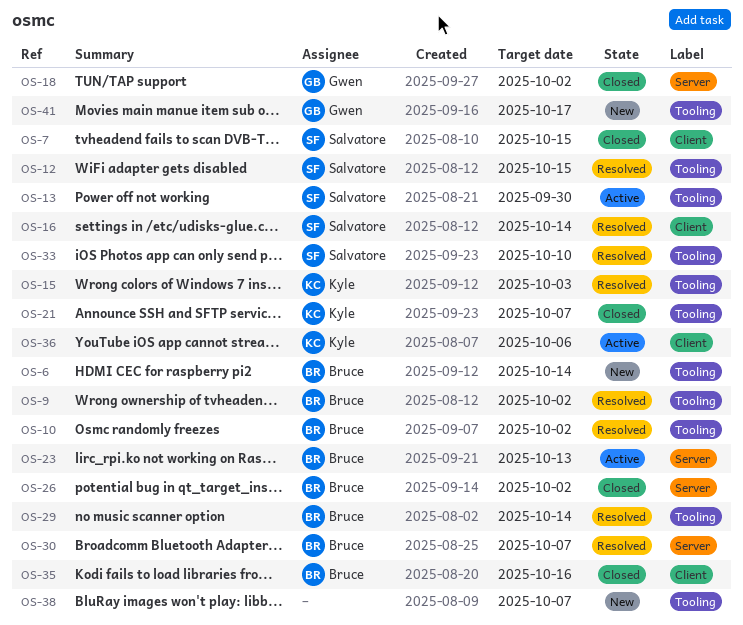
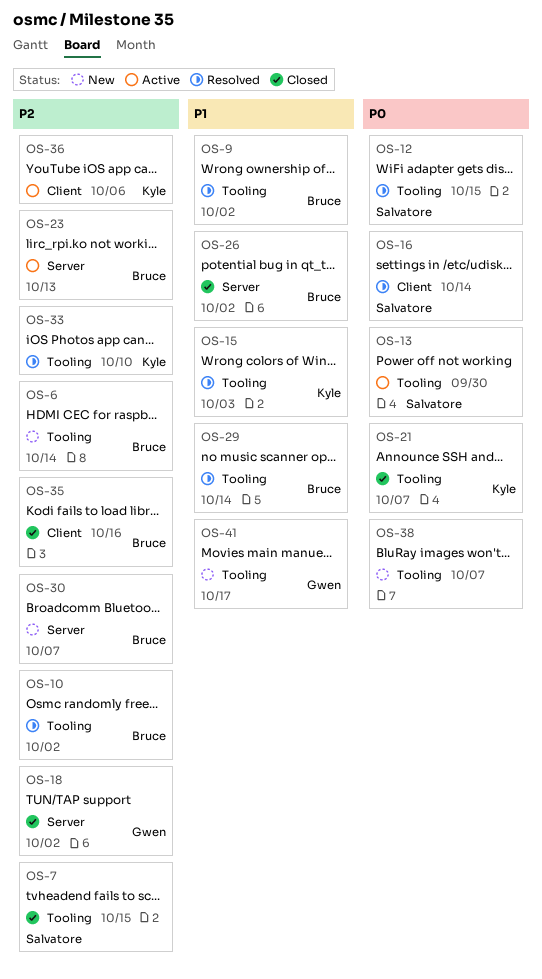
OS-7, label: Client -> Tooling
OS-30, status: Resolved -> New
OS-33, owner: Salvatore -> Kyle

